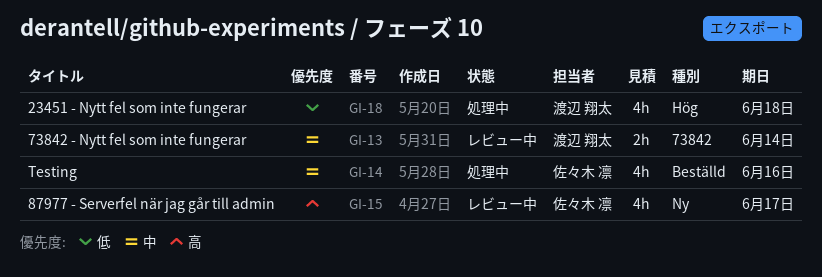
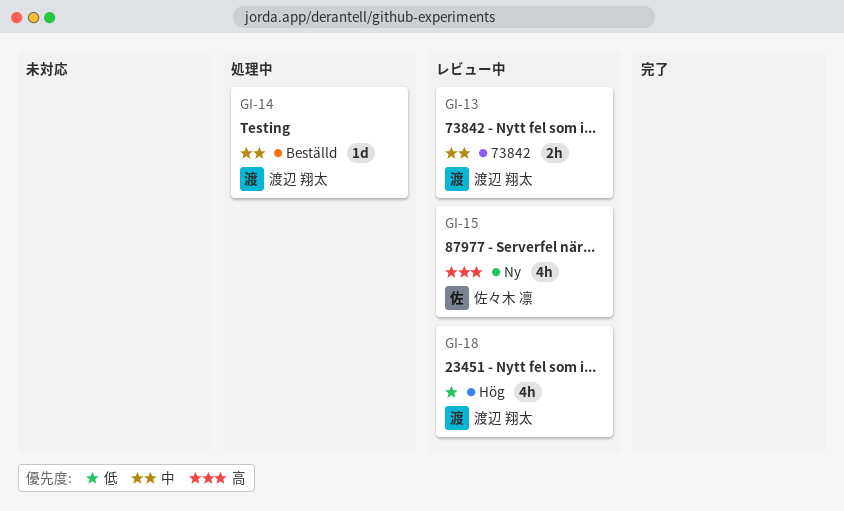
GI-14, owner: 佐々木 凛 -> 渡辺 翔太
GI-14, estimate: 4h -> 1d
GI-18, status: 処理中 -> レビュー中

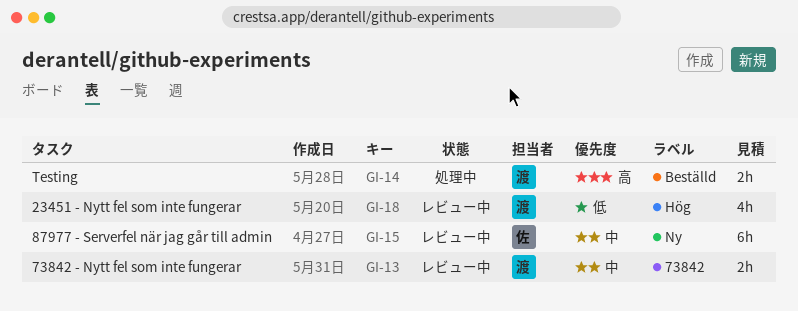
GI-14, priority: 中 -> 高
GI-14, estimate: 1d -> 2h
GI-15, priority: 高 -> 中
GI-15, estimate: 4h -> 6h

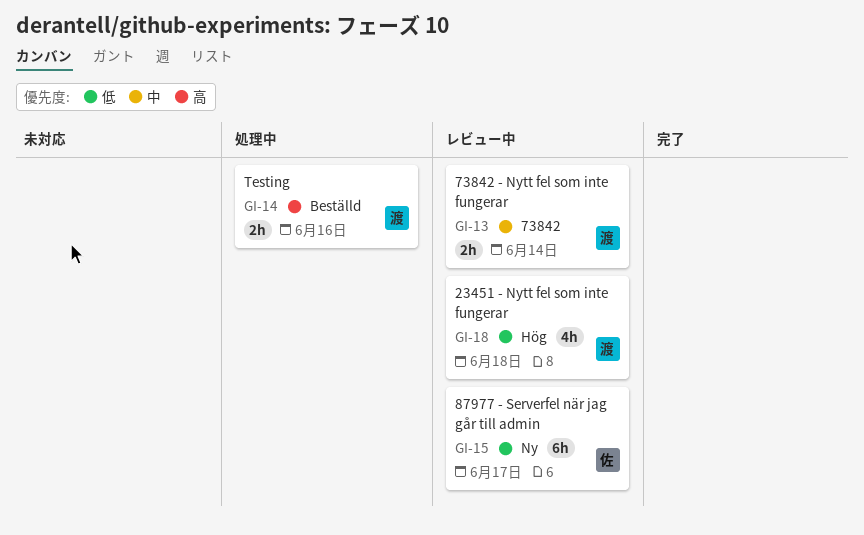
GI-15, priority: 中 -> 低

